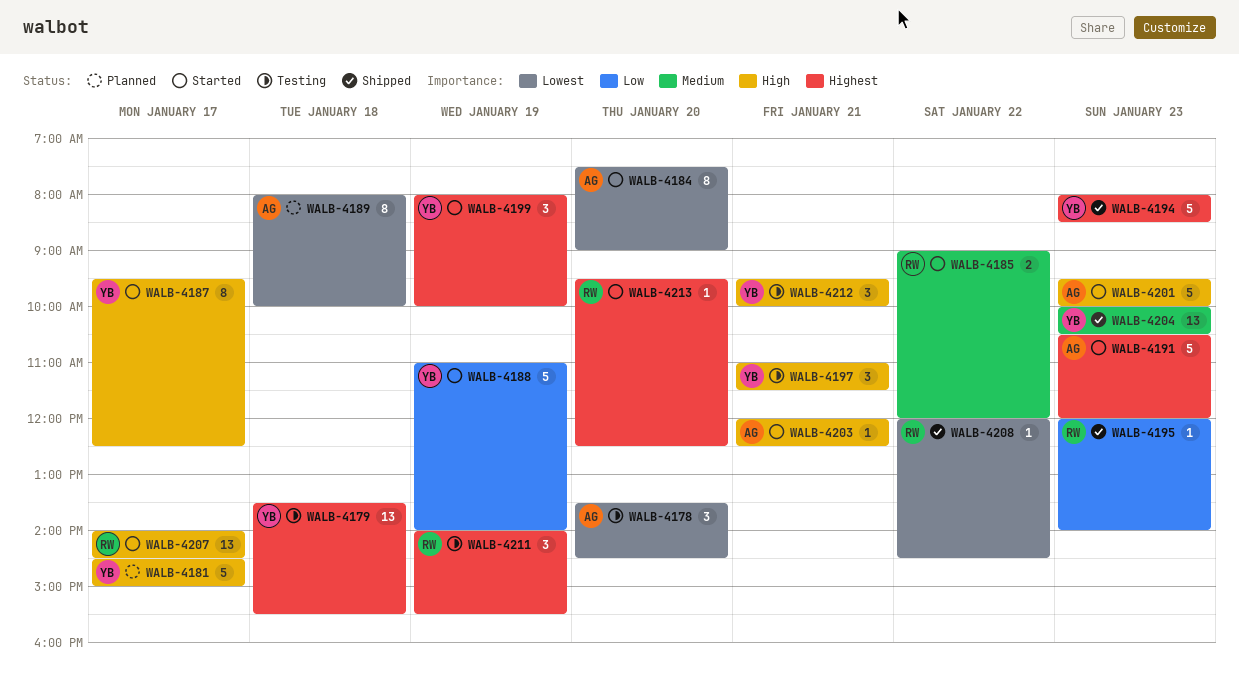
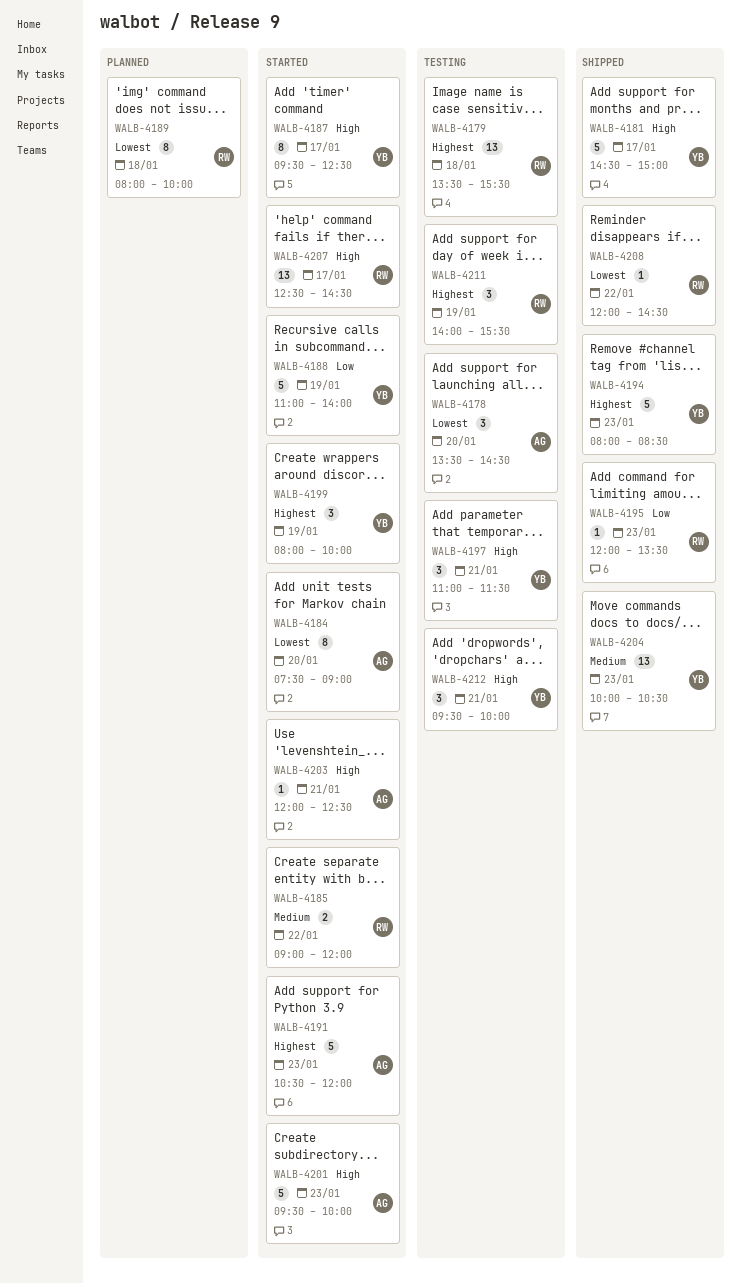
WALB-4179, owner: YB -> RW
WALB-4181, status: Planned -> Shipped
WALB-4189, owner: AG -> RW
WALB-4195, ends: 14:00 -> 13:30
WALB-4207, begins: 14:00 -> 12:30
WALB-4213: present -> none

